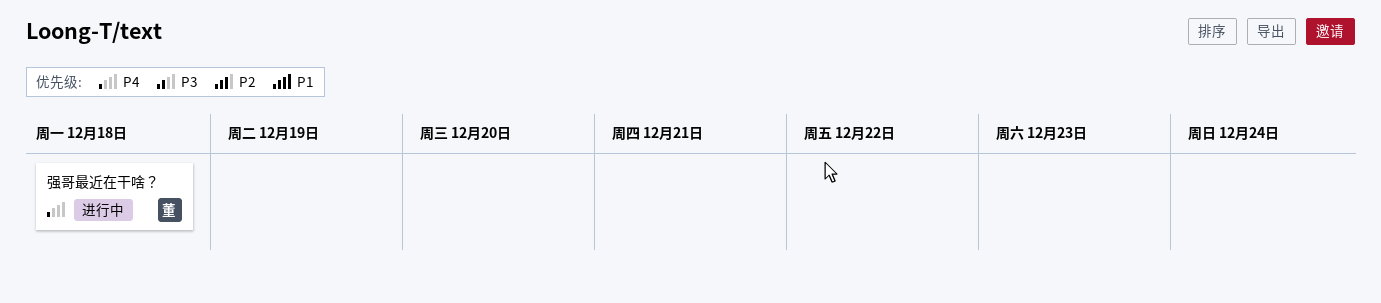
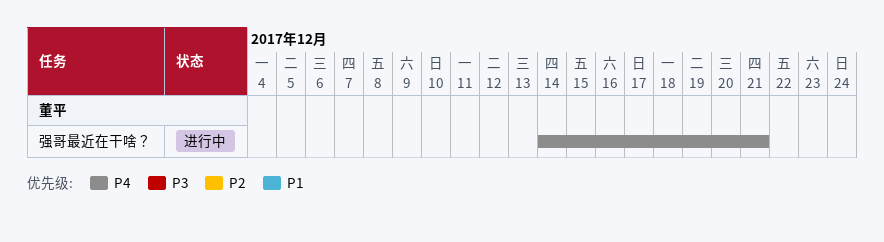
强哥最近在干啥？, due: Dec 18 -> Dec 21

